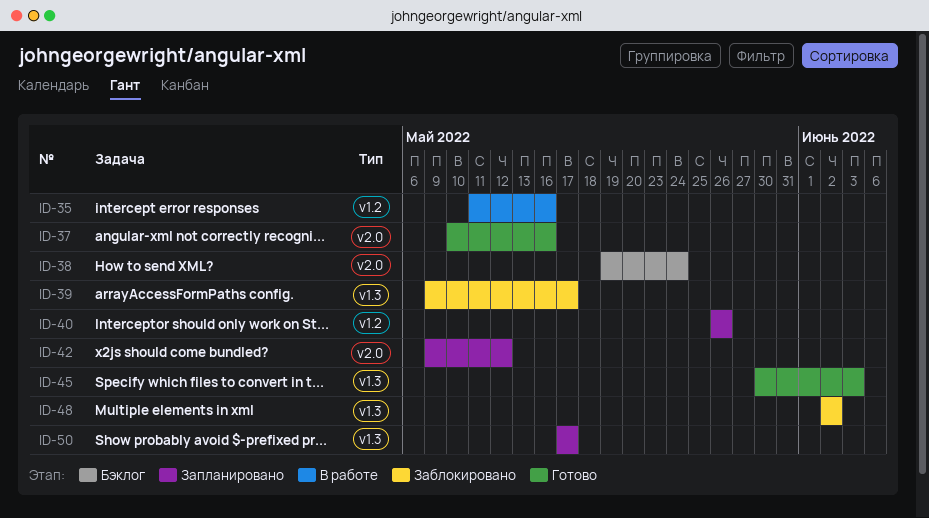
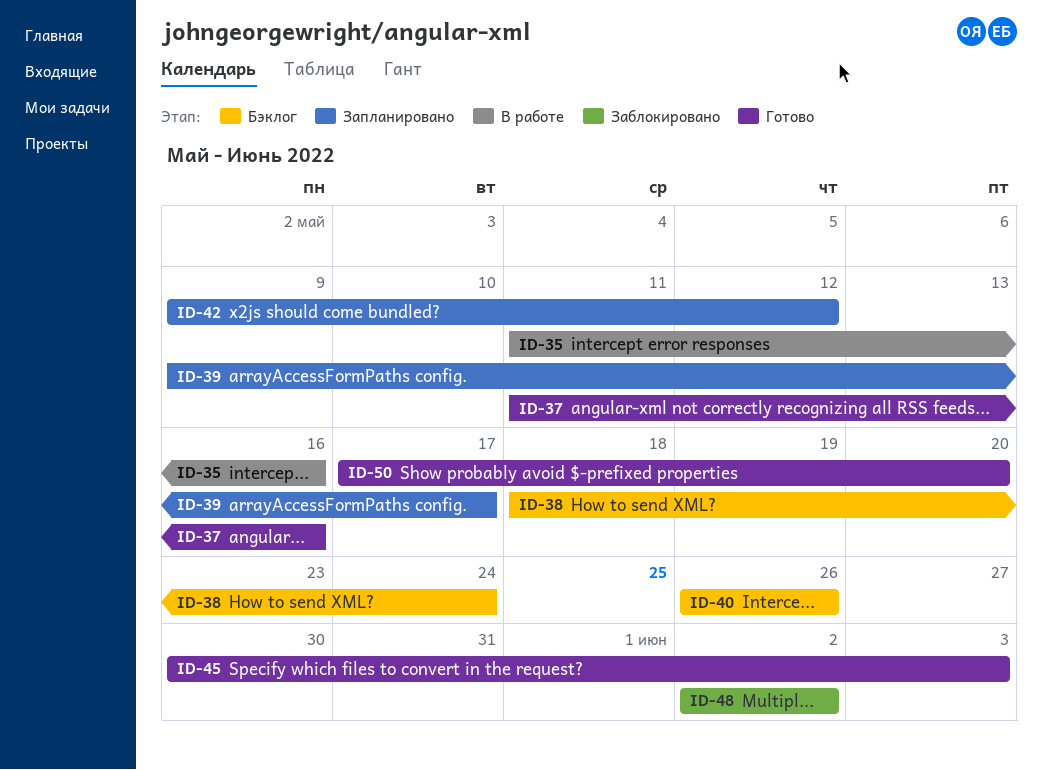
ID-37, start: May 10 -> May 11
ID-38, start: May 19 -> May 18
ID-39, status: Заблокировано -> Запланировано
ID-40, status: Запланировано -> Бэклог
ID-50, status: Запланировано -> Готово
ID-50, due: May 17 -> May 20

